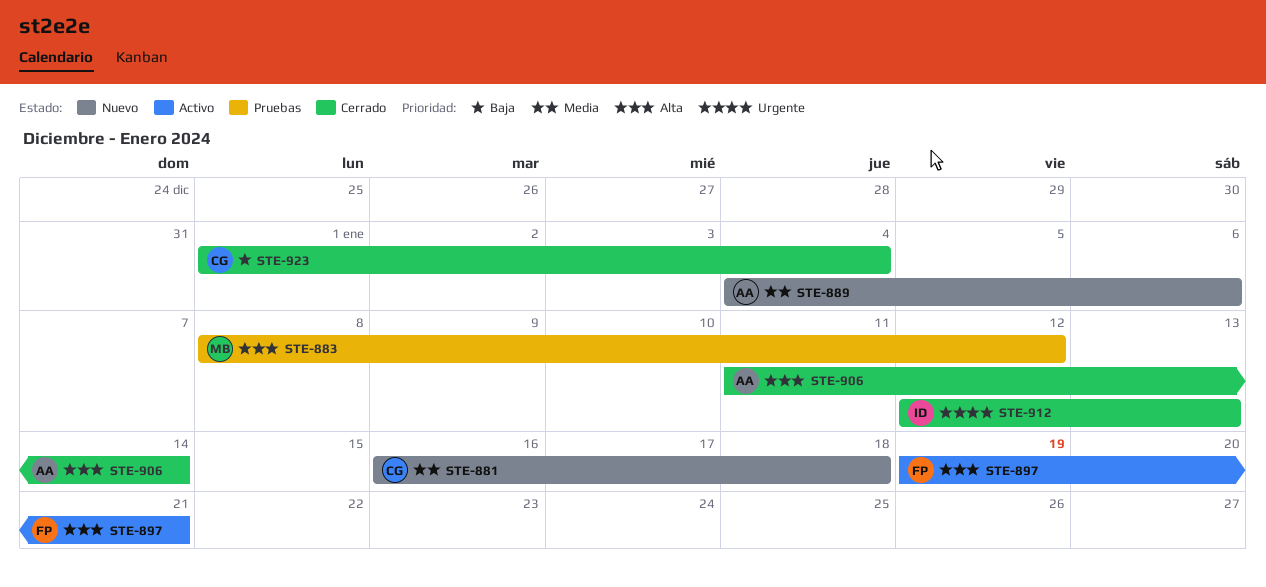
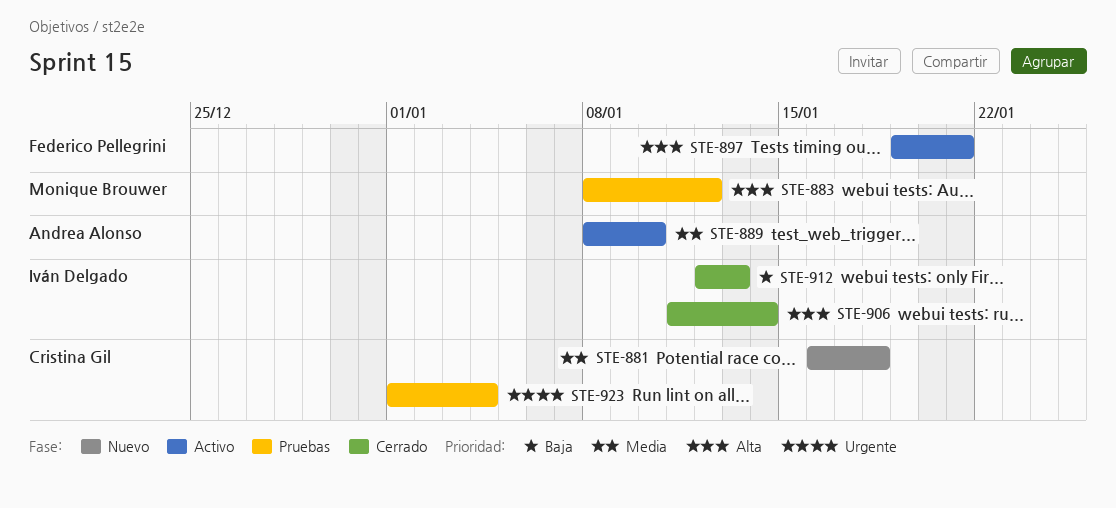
STE-889, status: Nuevo -> Activo
STE-889, start: Jan 4 -> Jan 8
STE-889, due: Jan 6 -> Jan 10
STE-906, owner: Andrea Alonso -> Iván Delgado
STE-912, priority: Urgente -> Baja
STE-923, status: Cerrado -> Pruebas
STE-923, priority: Baja -> Urgente

